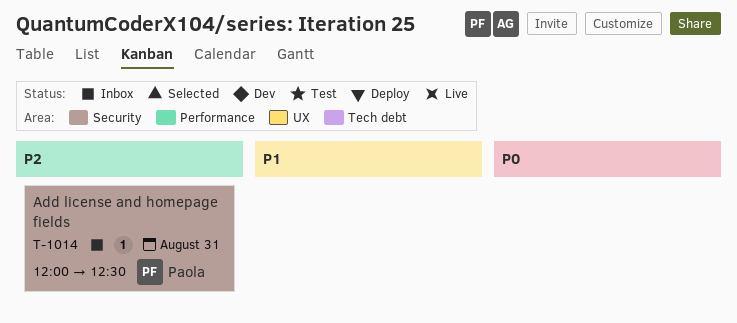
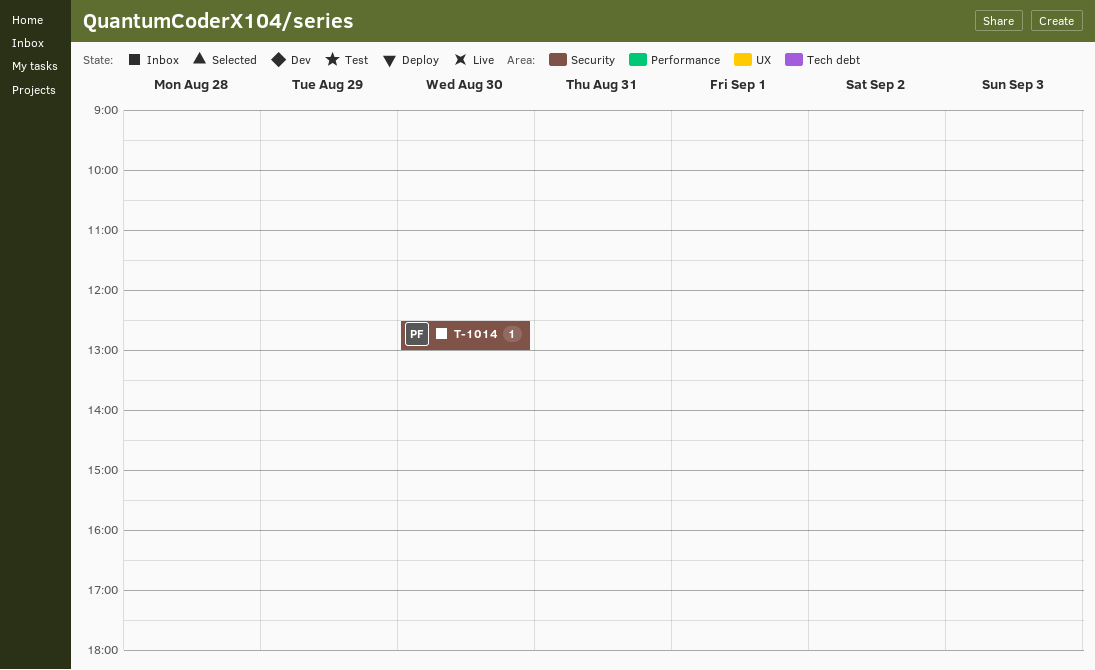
T-1014, day: Aug 31 -> Aug 30
T-1014, begins: 12:00 -> 12:30
T-1014, ends: 12:30 -> 13:00

